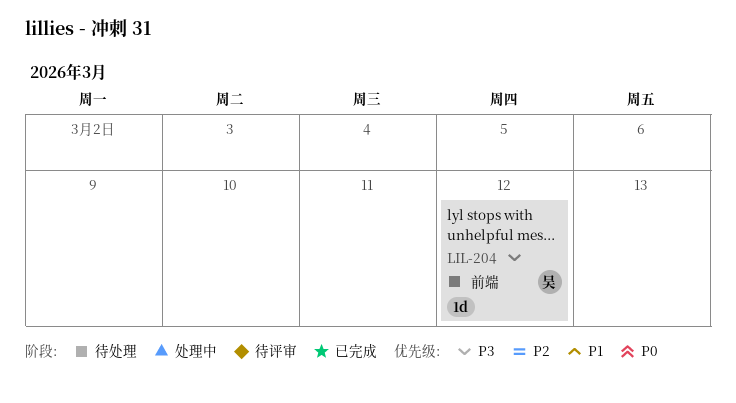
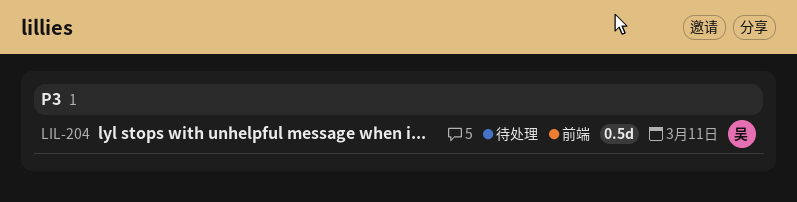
LIL-204, estimate: 1d -> 0.5d
LIL-204, due: Mar 12 -> Mar 11

